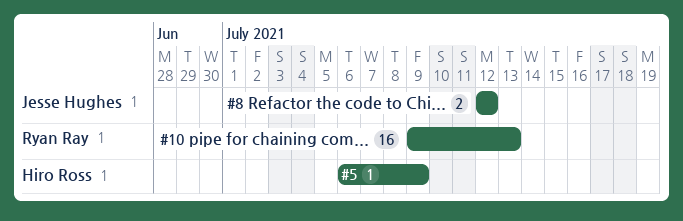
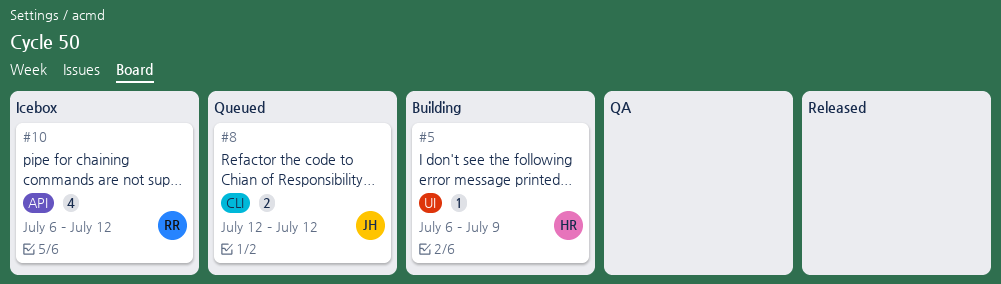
#10, estimate: 16 -> 4
#10, start: Jul 9 -> Jul 6
#10, due: Jul 13 -> Jul 12

